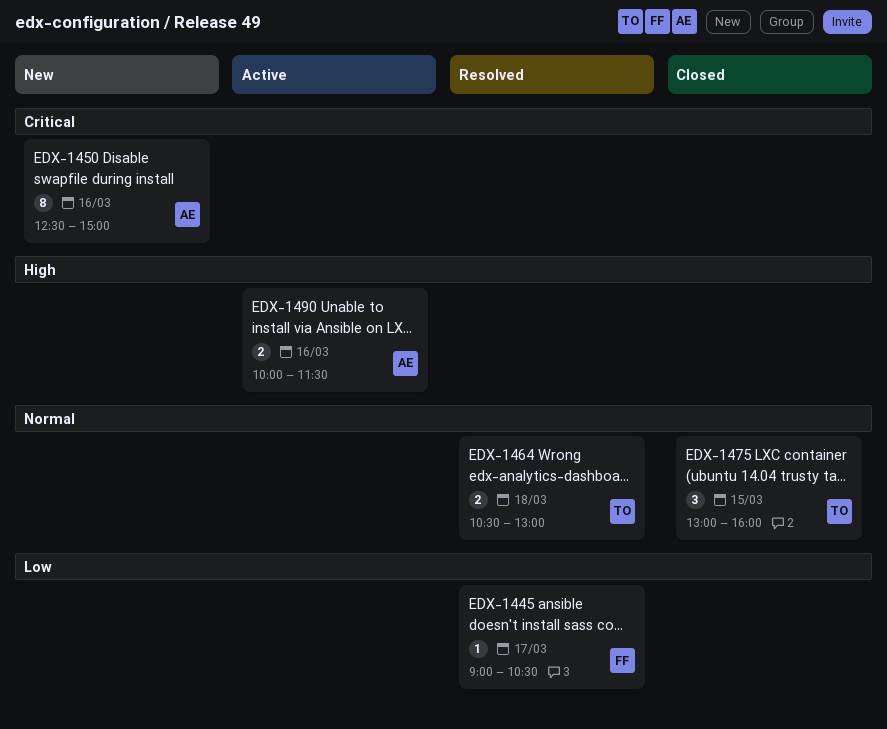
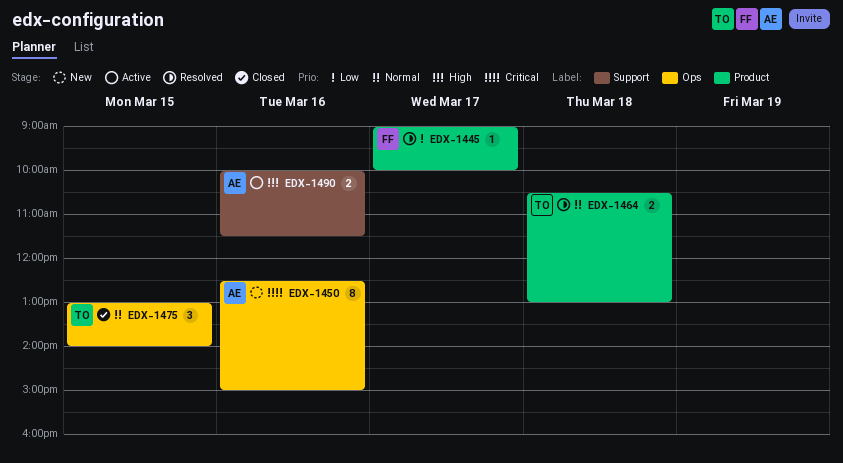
EDX-1445, ends: 10:30 -> 10:00
EDX-1475, ends: 16:00 -> 14:00

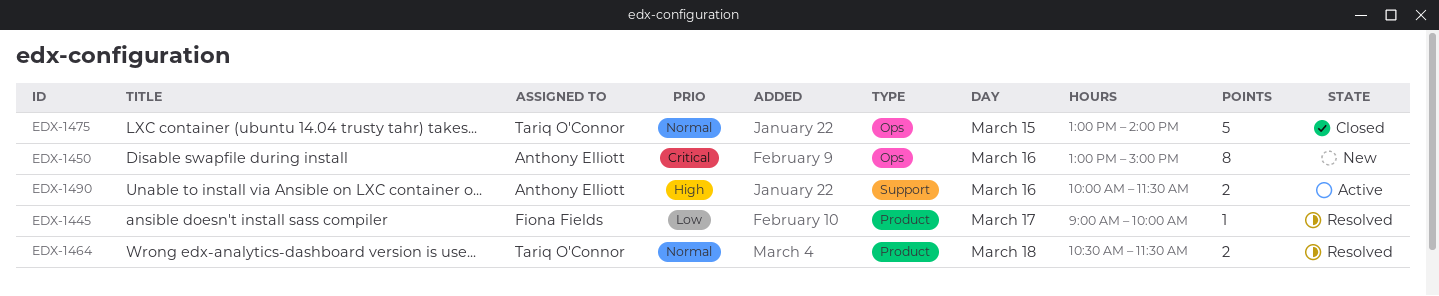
EDX-1450, begins: 12:30 -> 13:00
EDX-1464, ends: 13:00 -> 11:30
EDX-1475, estimate: 3 -> 5

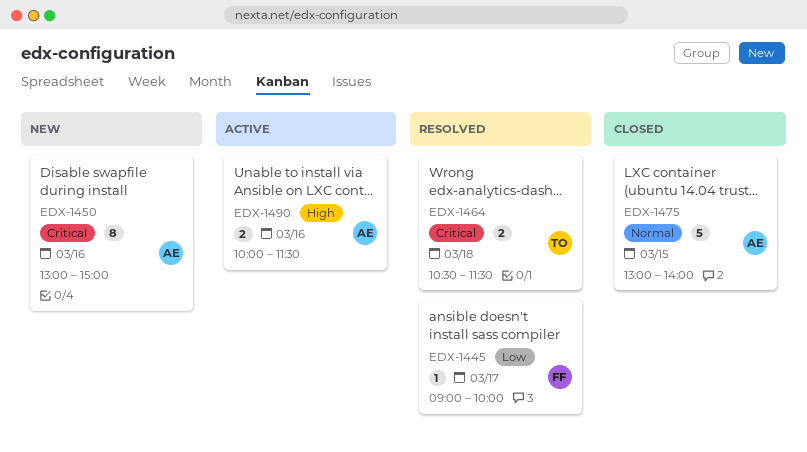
EDX-1464, priority: Normal -> Critical
EDX-1475, owner: Tariq O'Connor -> Anthony Elliott

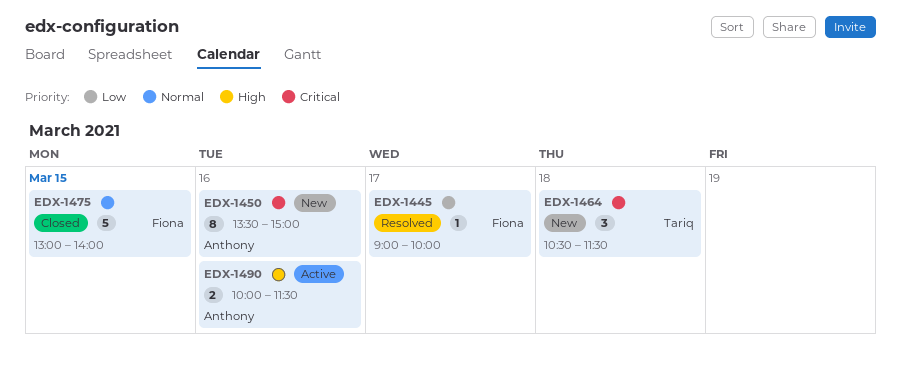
EDX-1450, begins: 13:00 -> 13:30
EDX-1464, status: Resolved -> New
EDX-1464, estimate: 2 -> 3
EDX-1475, owner: Anthony -> Fiona

